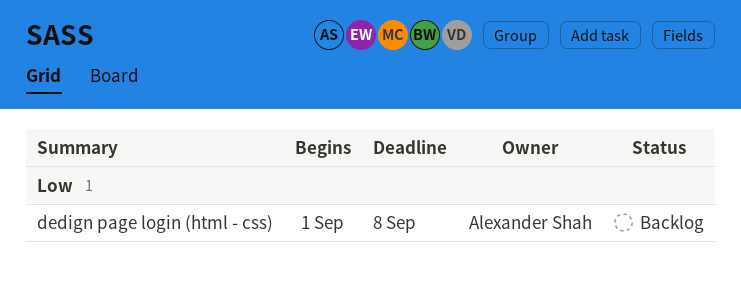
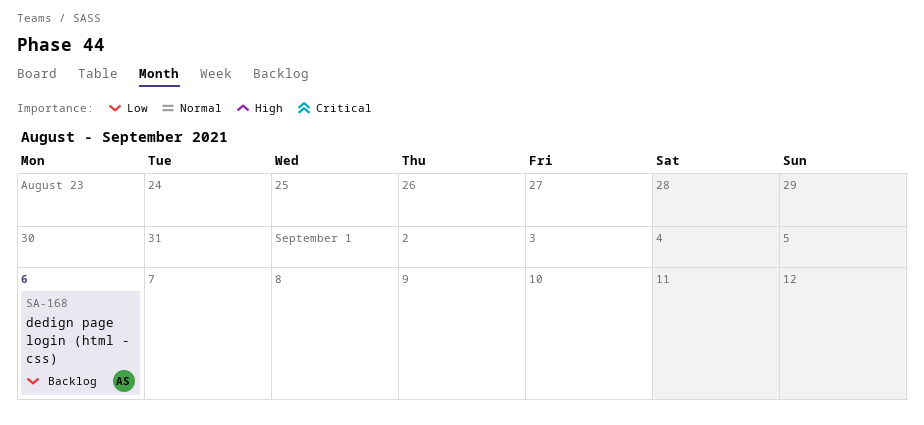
dedign page login (html - css), due: Sep 8 -> Sep 6

